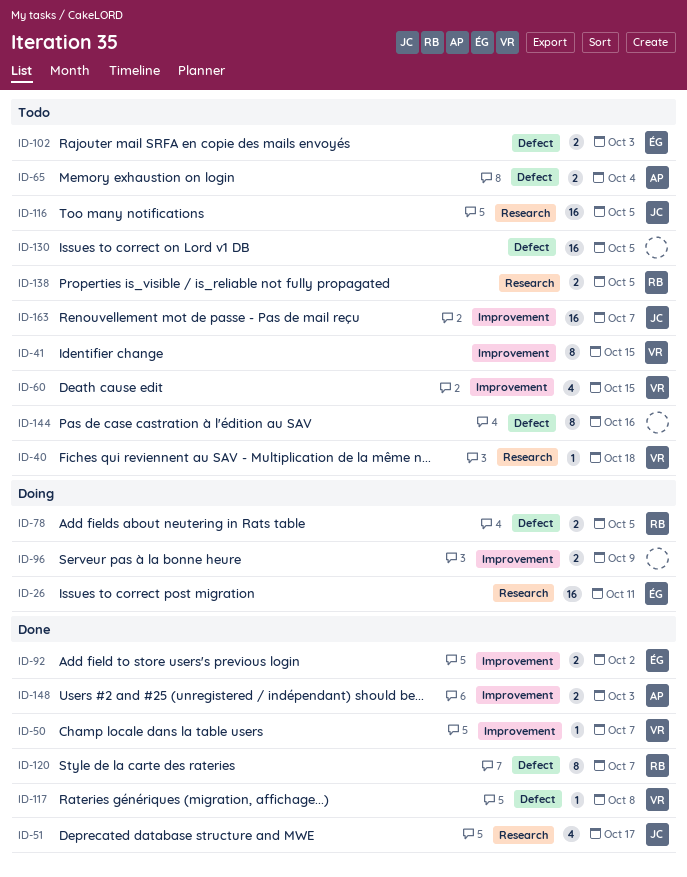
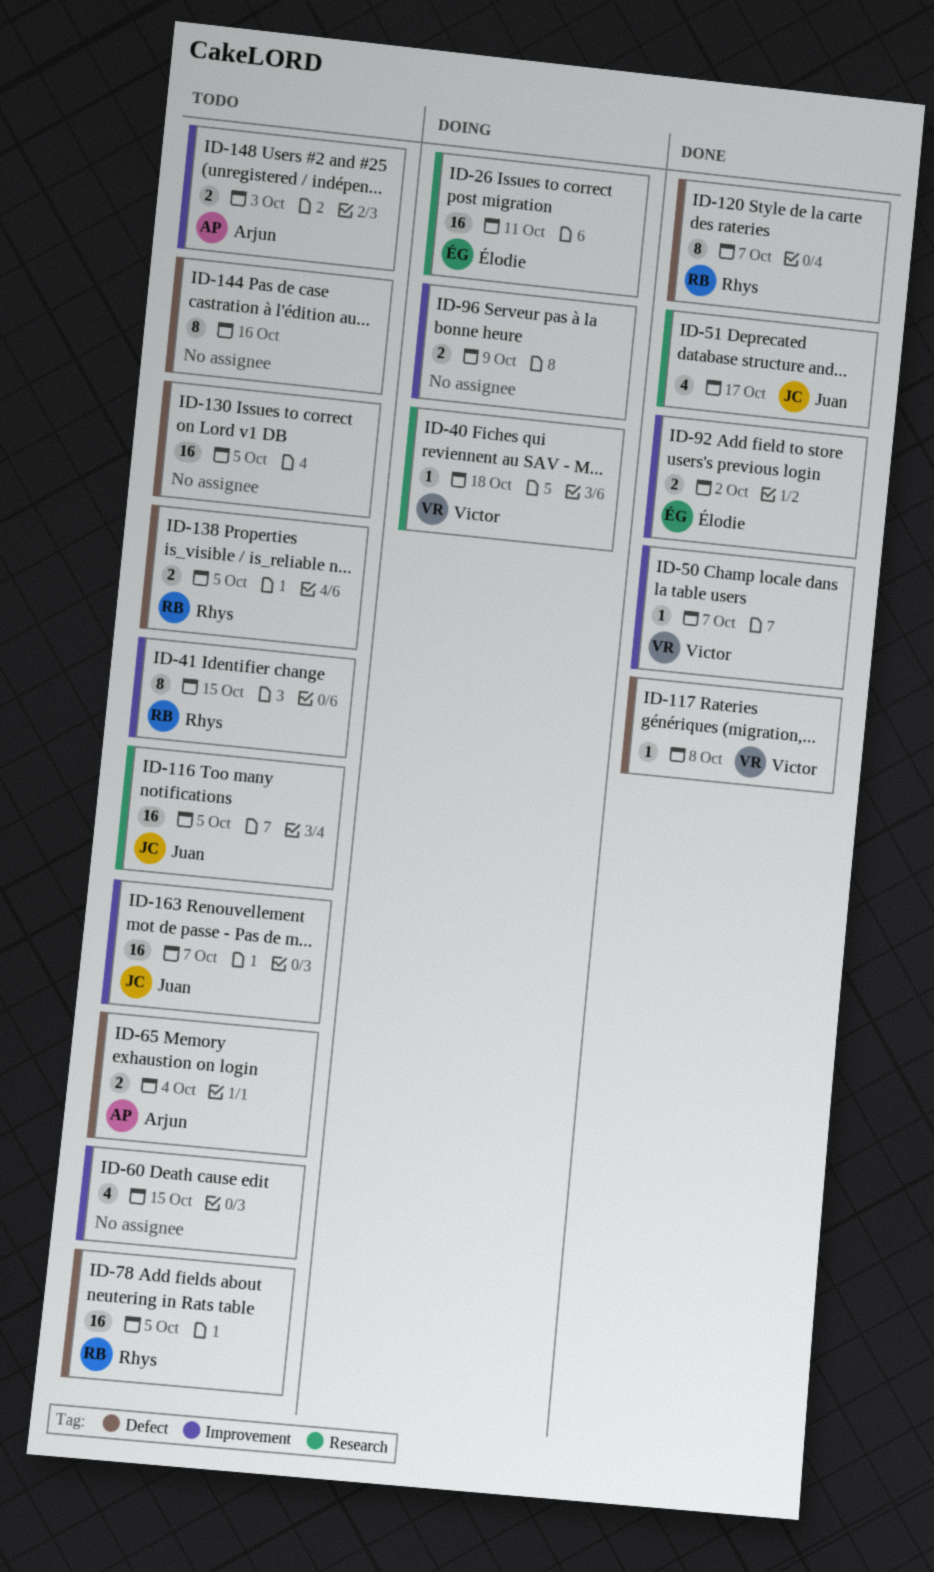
ID-40, status: Todo -> Doing
ID-41, owner: Victor -> Rhys
ID-60, owner: Victor -> none
ID-78, status: Doing -> Todo
ID-78, estimate: 2 -> 16
ID-102: present -> none
ID-138, label: Research -> Defect
ID-148, status: Done -> Todo

